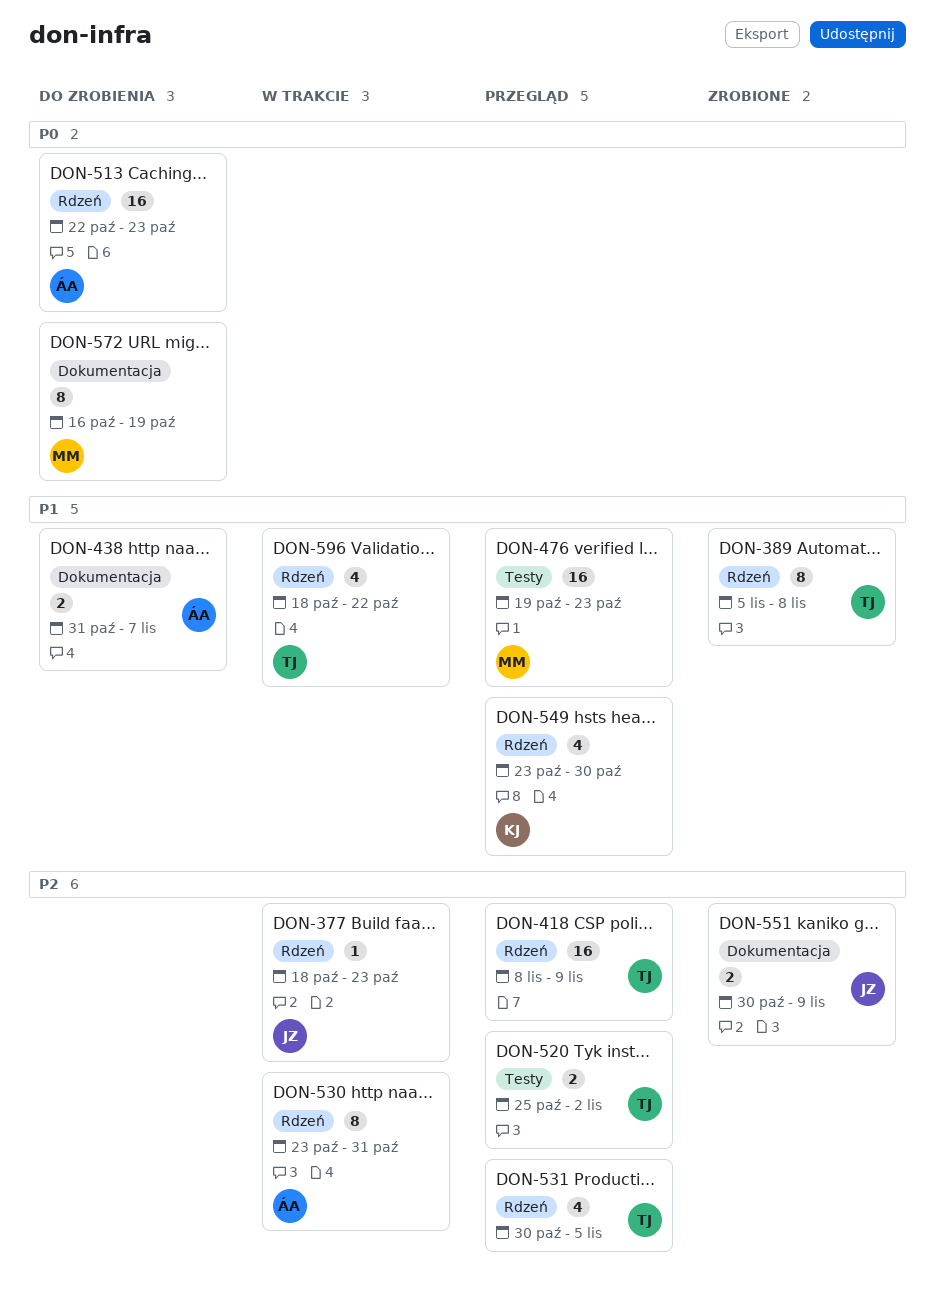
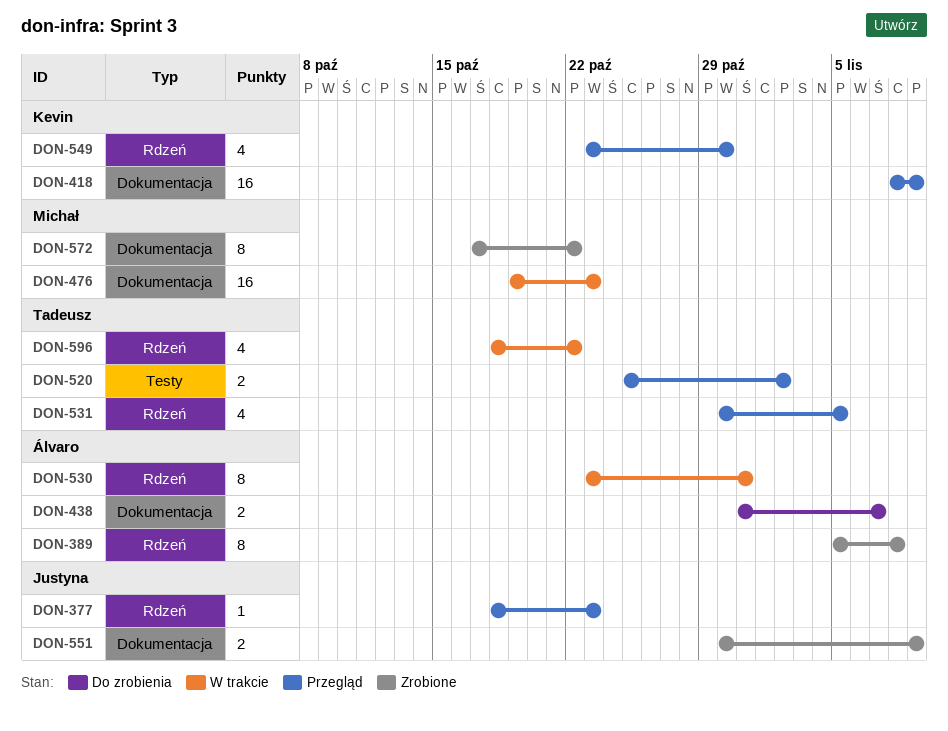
DON-377, status: W trakcie -> Przegląd
DON-389, owner: Tadeusz -> Álvaro
DON-418, owner: Tadeusz -> Kevin
DON-418, label: Rdzeń -> Dokumentacja
DON-476, status: Przegląd -> W trakcie
DON-476, label: Testy -> Dokumentacja
DON-513: present -> none
DON-572, status: Do zrobienia -> Zrobione
DON-572, start: Oct 16 -> Oct 17
DON-572, due: Oct 19 -> Oct 22

